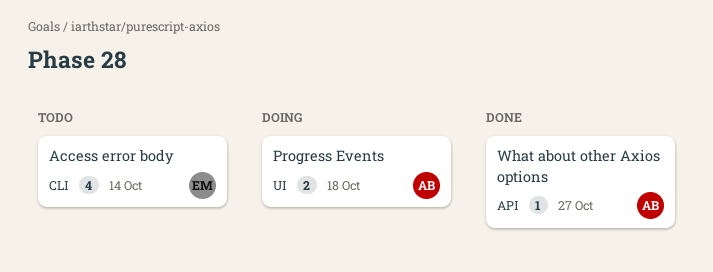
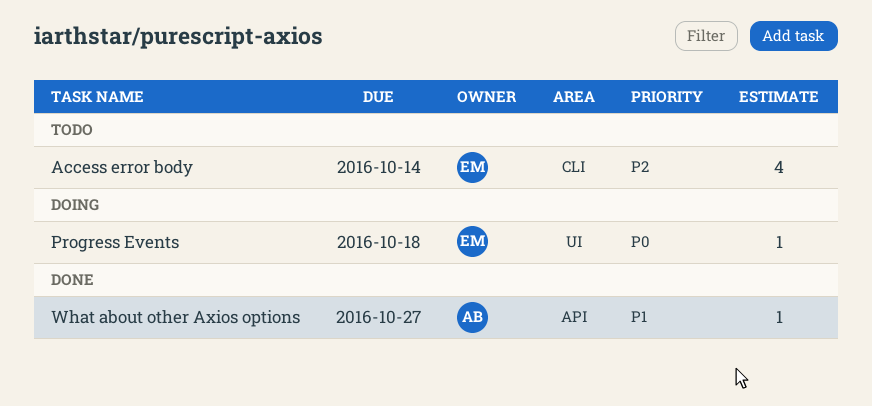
Progress Events, owner: AB -> EM
Progress Events, estimate: 2 -> 1

